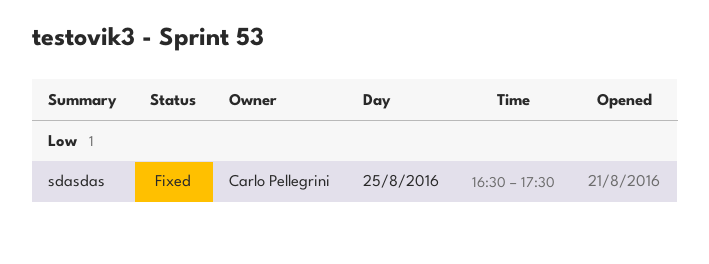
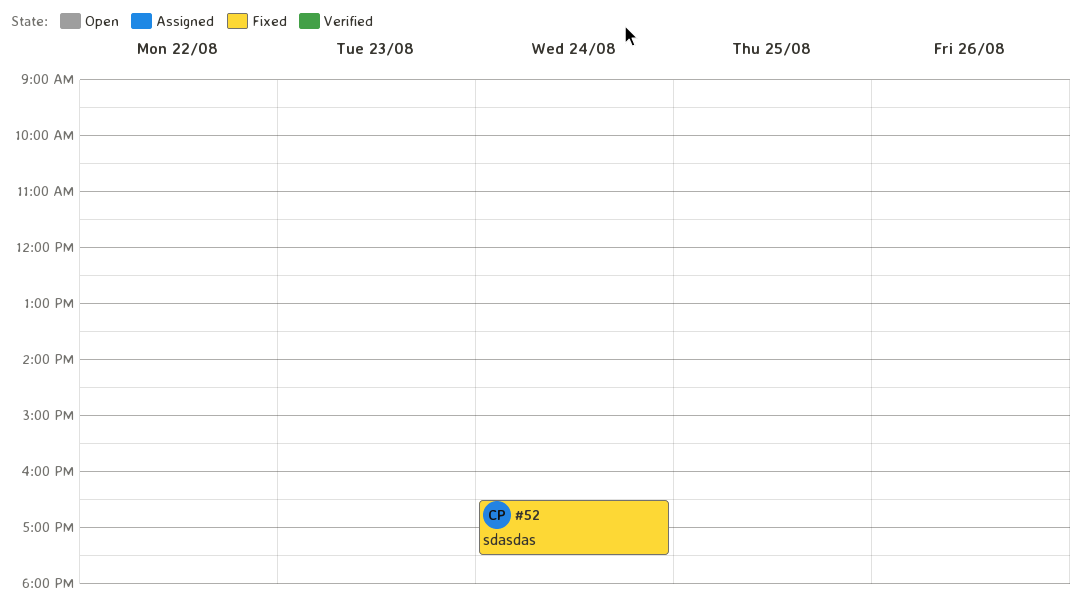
sdasdas, day: Aug 25 -> Aug 24

